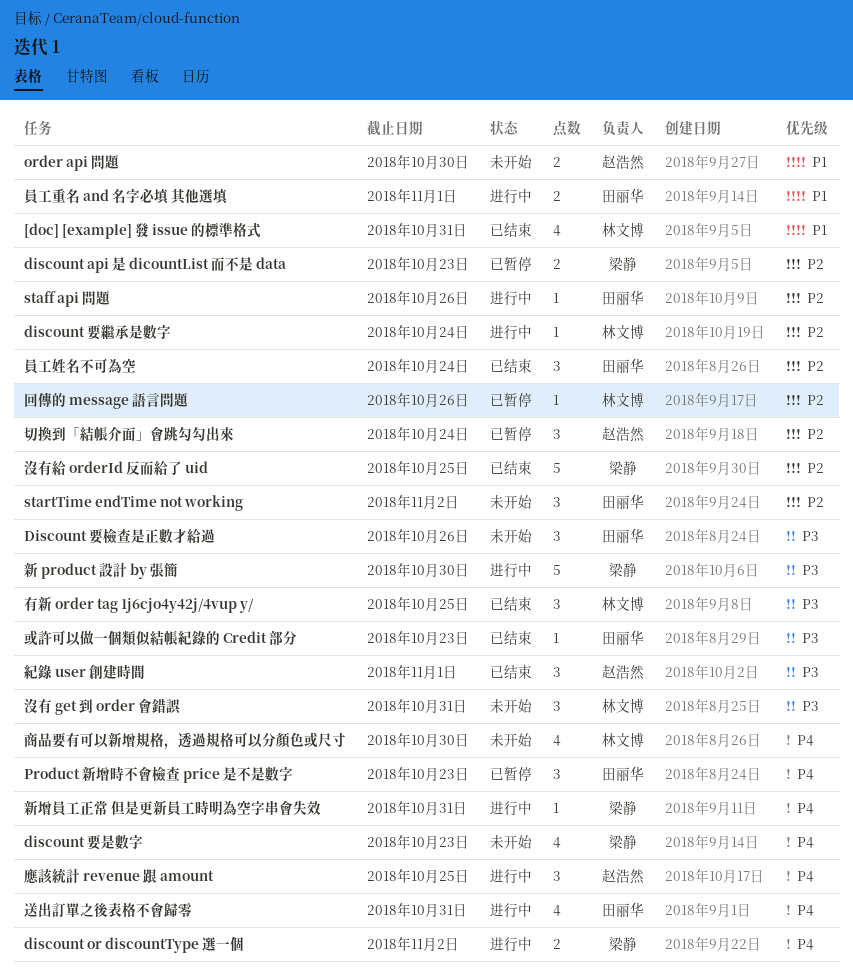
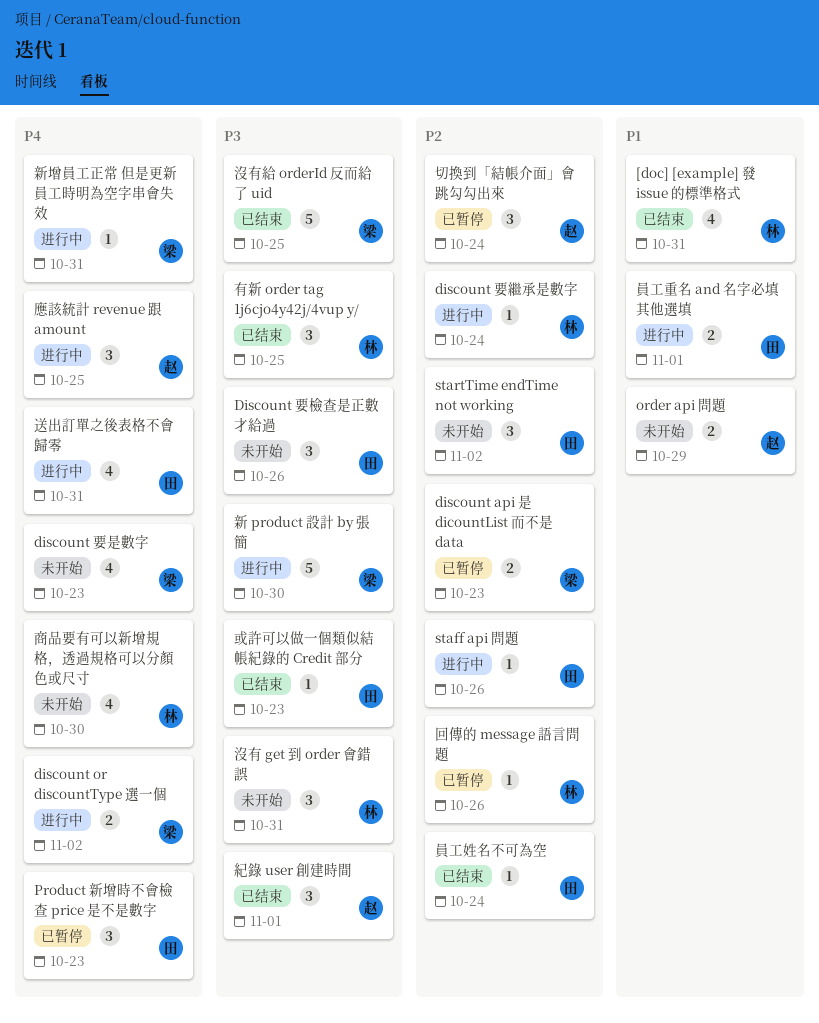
order api 問題, due: Oct 30 -> Oct 29
員工姓名不可為空, estimate: 3 -> 1
沒有給 orderId 反而給了 uid, priority: P2 -> P3

